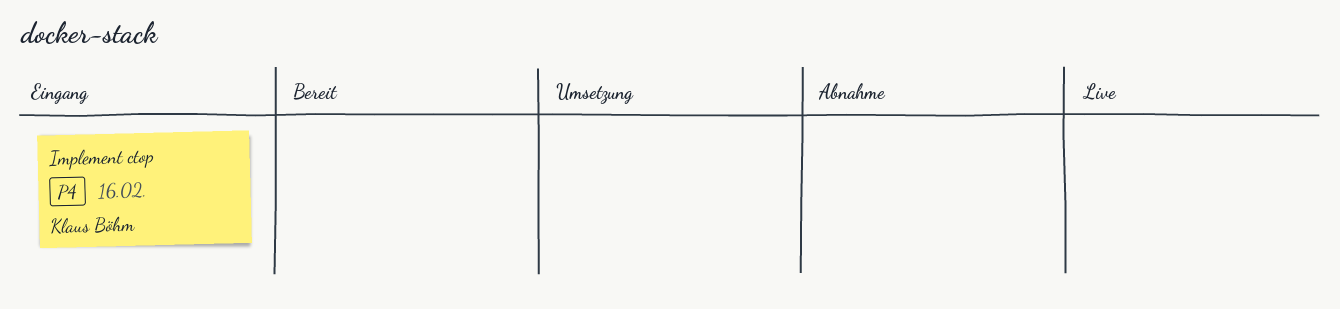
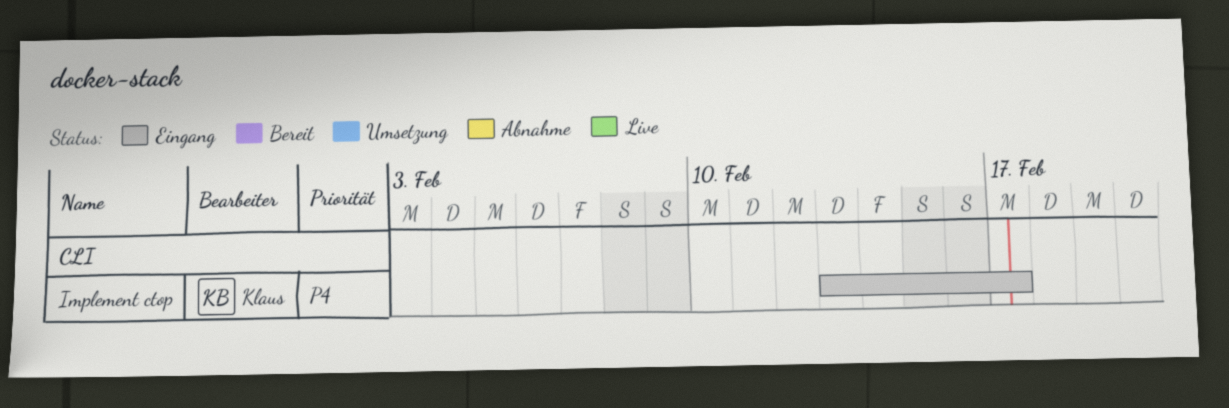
Implement ctop, due: Feb 16 -> Feb 17

